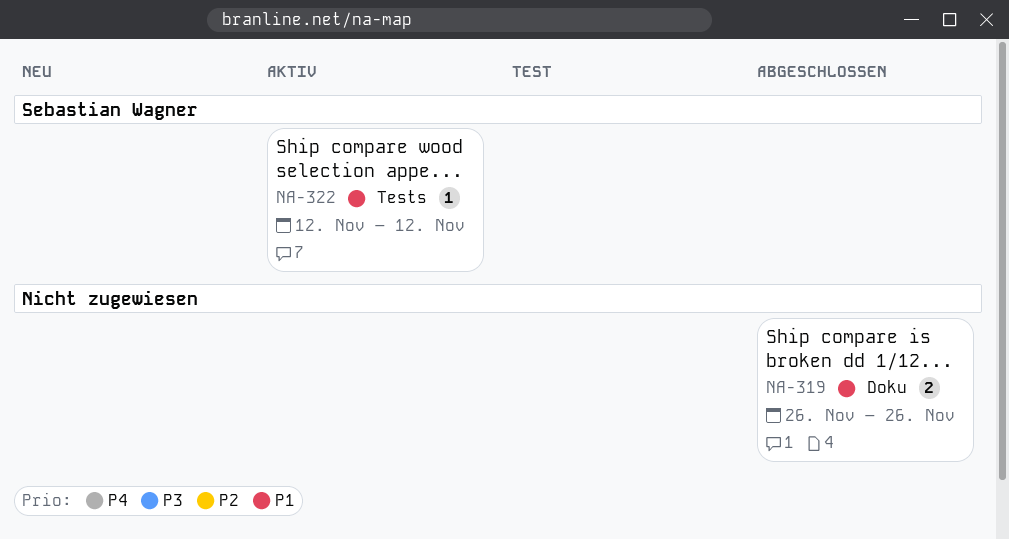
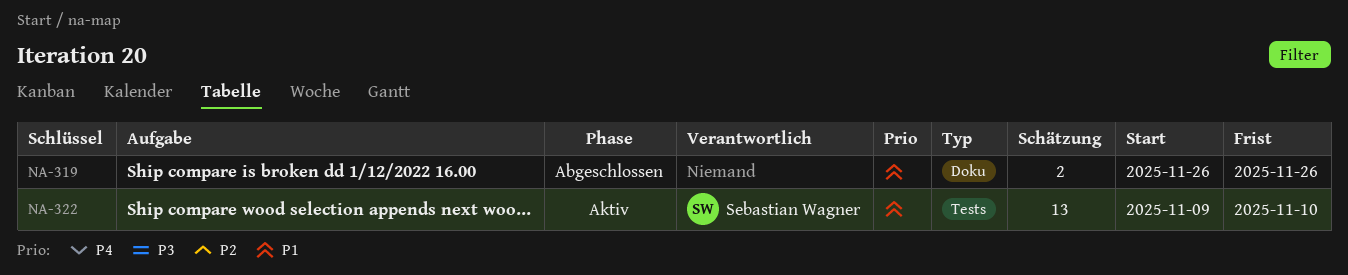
NA-322, estimate: 1 -> 13
NA-322, start: Nov 12 -> Nov 9
NA-322, due: Nov 12 -> Nov 10

